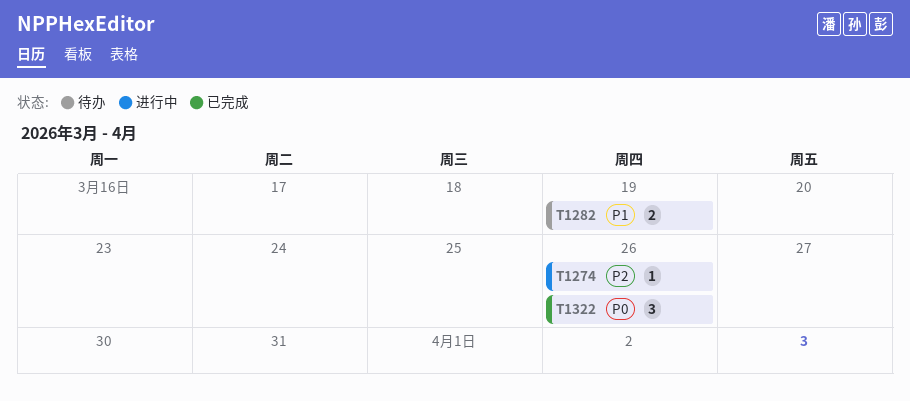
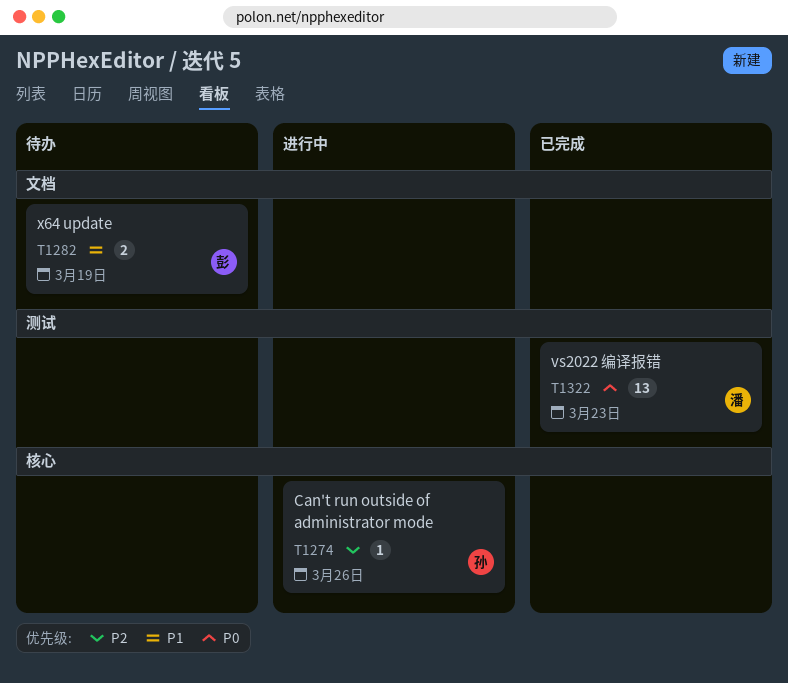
T1322, estimate: 3 -> 13
T1322, due: Mar 26 -> Mar 23

